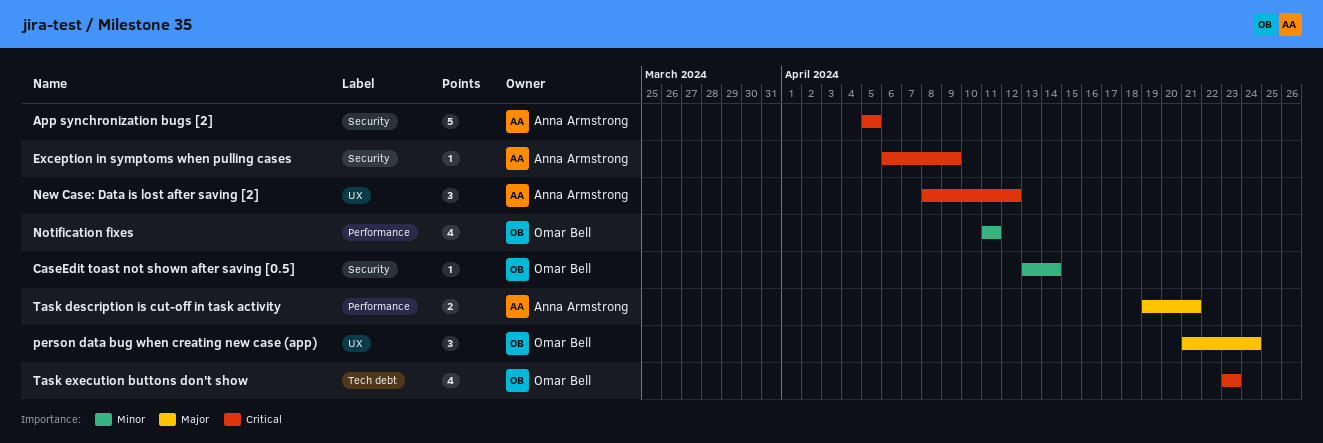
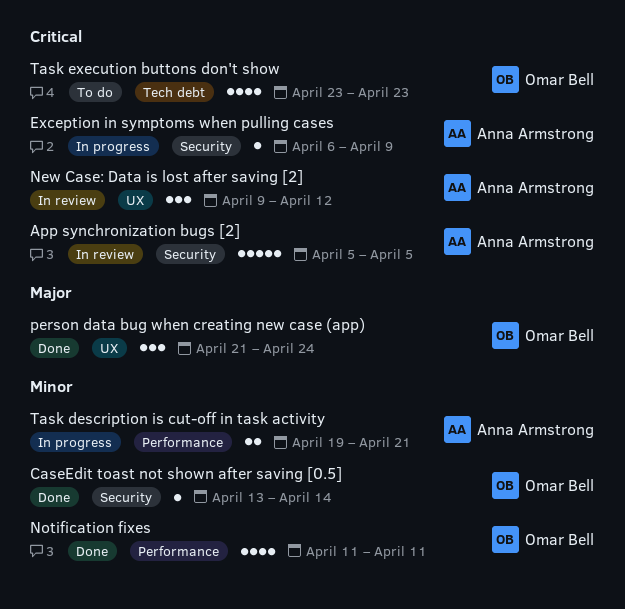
New Case: Data is lost after saving [2], start: Apr 8 -> Apr 9
Task description is cut-off in task activity, priority: Major -> Minor

